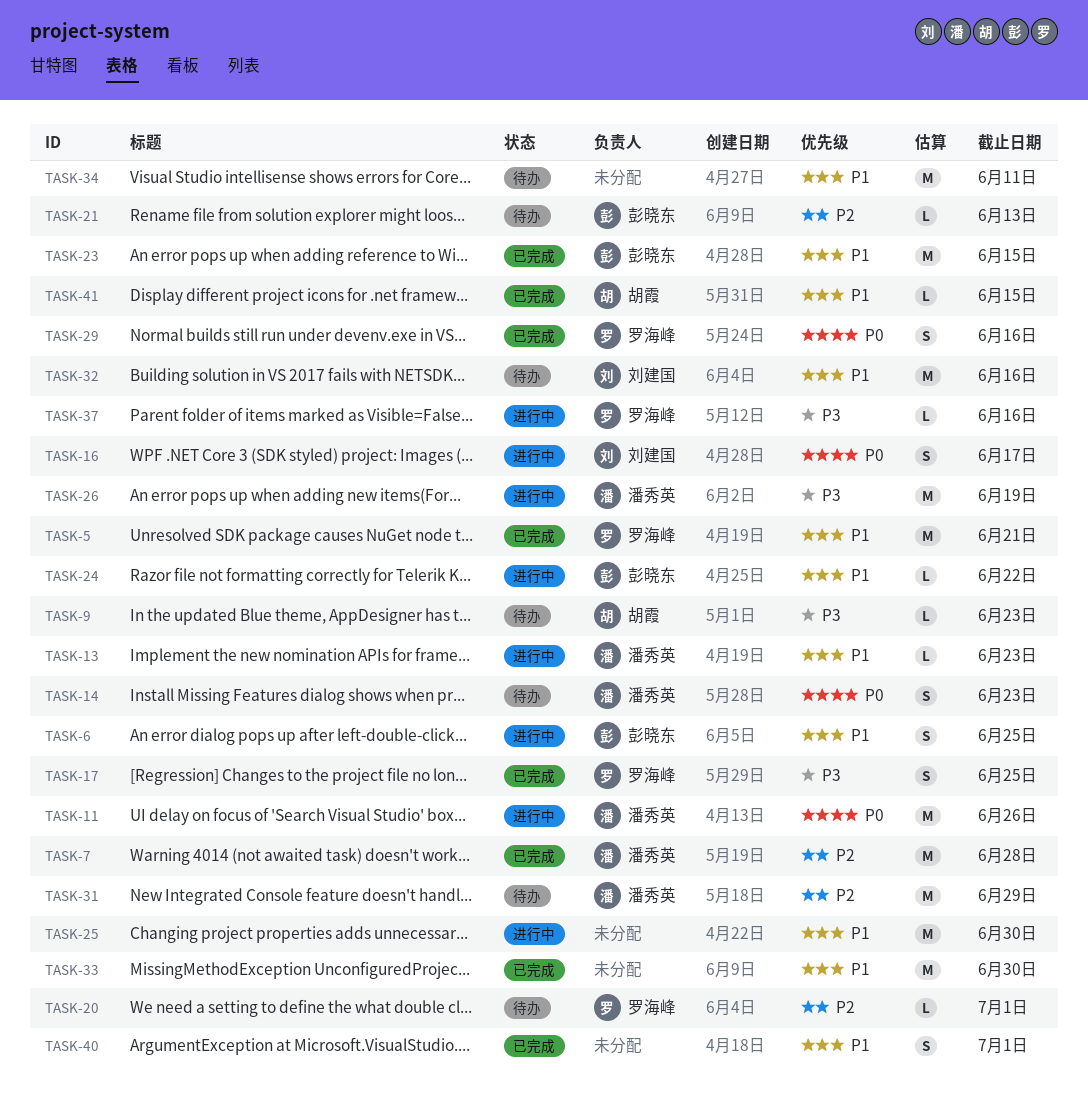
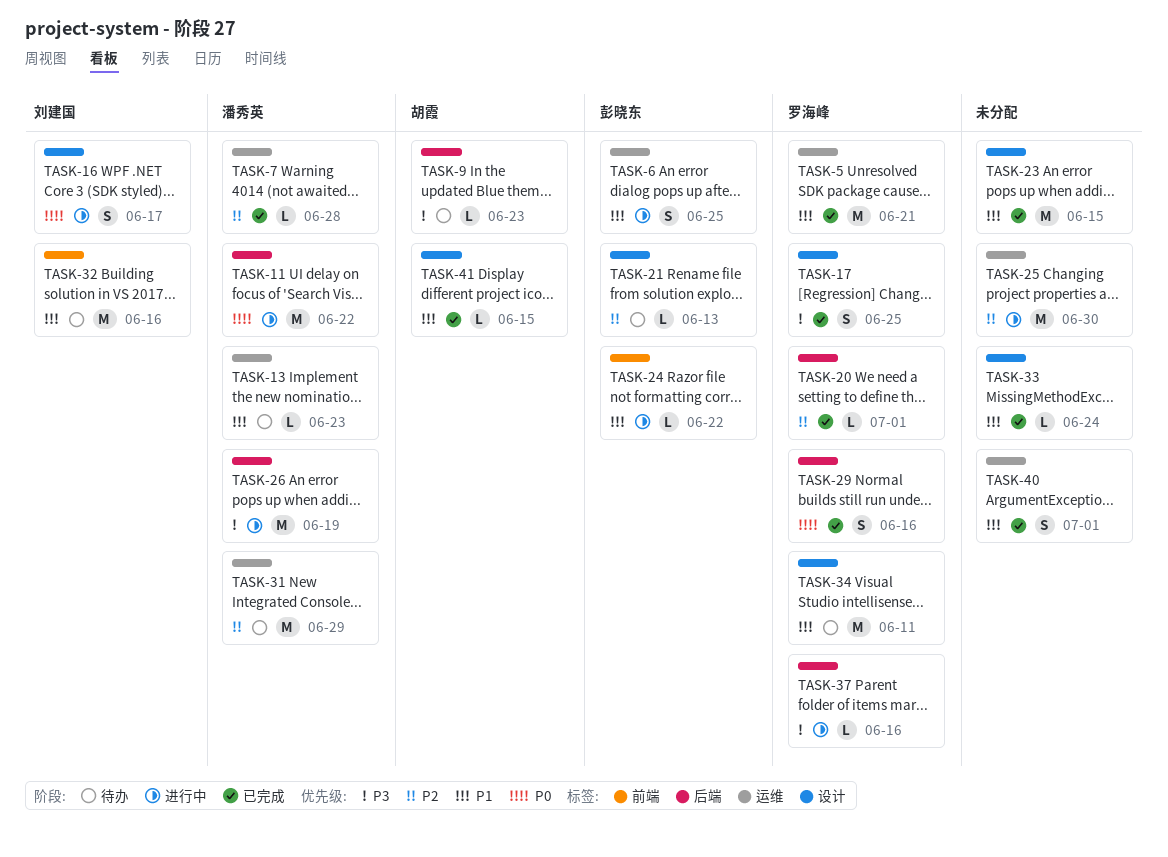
TASK-7, estimate: M -> L
TASK-11, due: Jun 26 -> Jun 22
TASK-13, status: 进行中 -> 待办
TASK-14: present -> none
TASK-20, status: 待办 -> 已完成
TASK-23, owner: 彭晓东 -> none
TASK-25, priority: P1 -> P2
TASK-33, estimate: M -> L
TASK-33, due: Jun 30 -> Jun 24
TASK-34, owner: none -> 罗海峰

